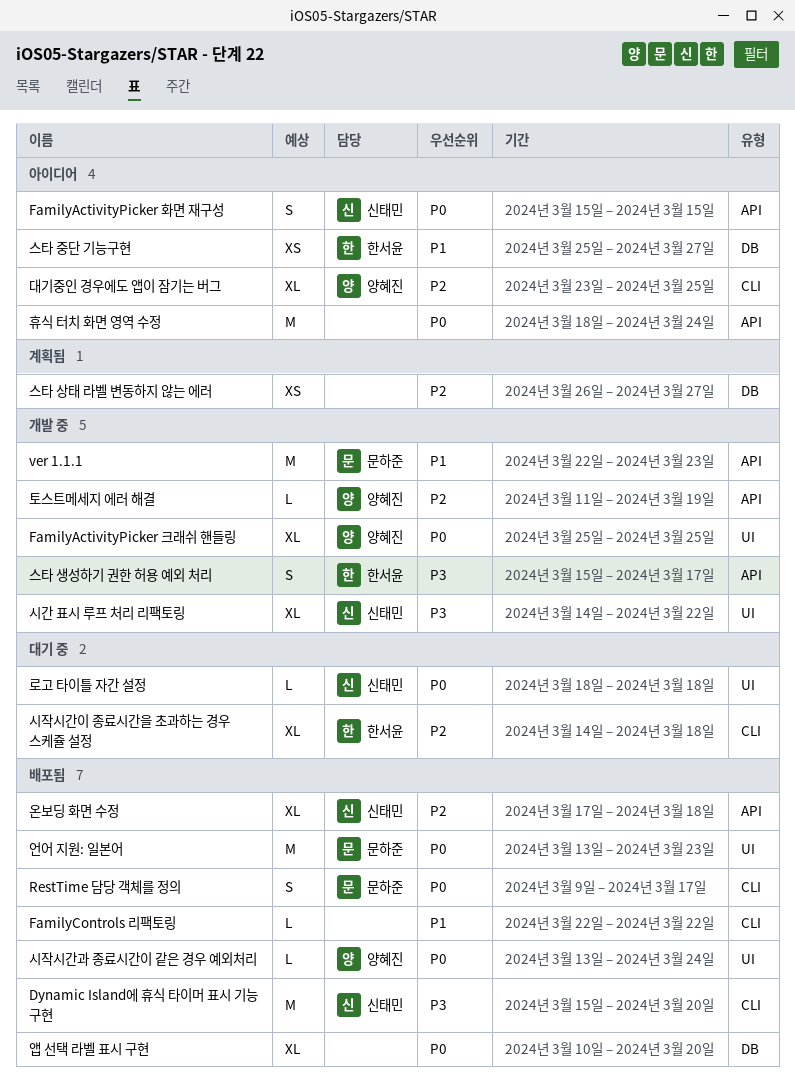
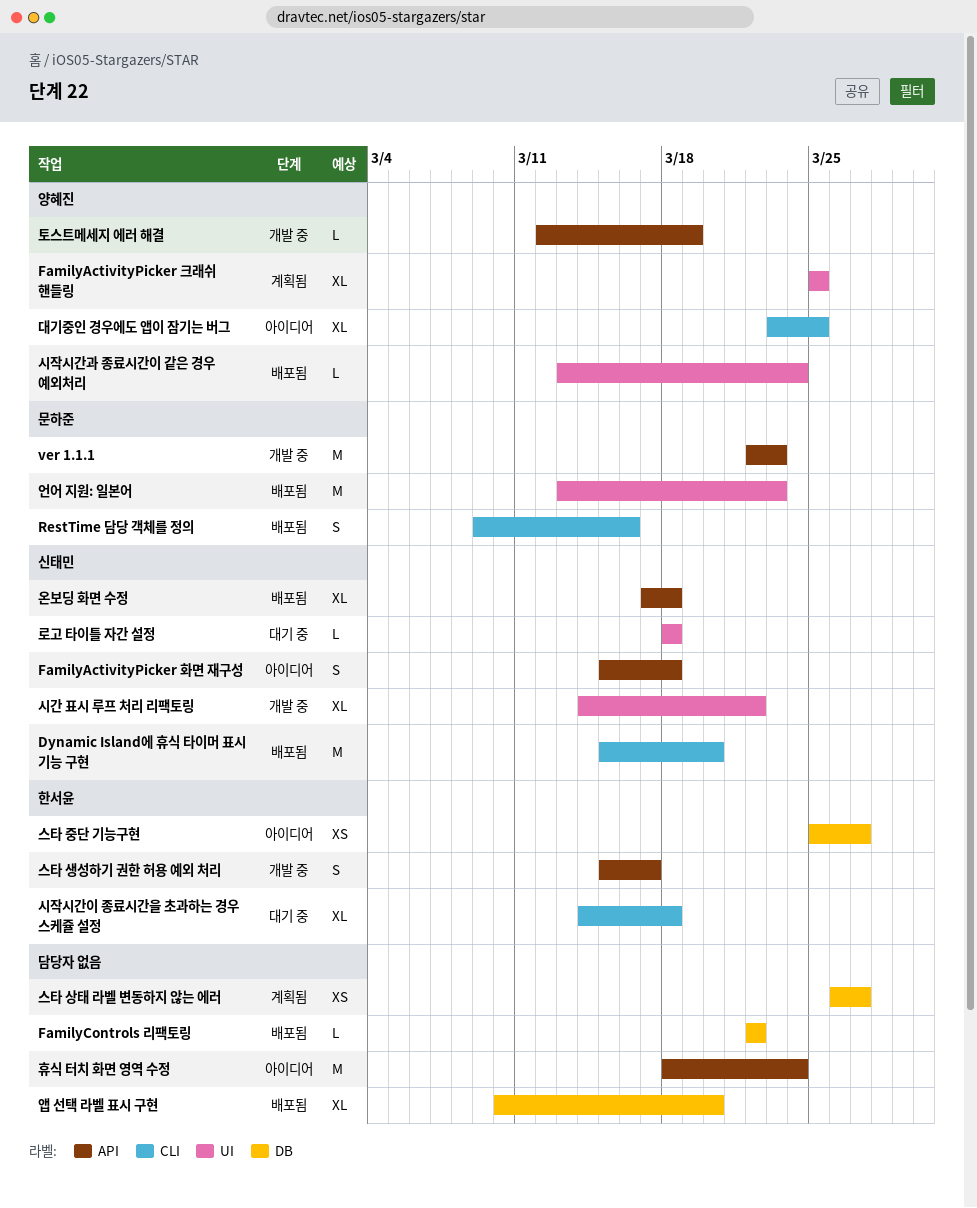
FamilyActivityPicker 크래쉬 핸들링, status: 개발 중 -> 계획됨
FamilyActivityPicker 화면 재구성, due: Mar 15 -> Mar 18
FamilyControls 리팩토링, label: CLI -> DB
RestTime 담당 객체를 정의, due: Mar 17 -> Mar 16
토스트메세지 에러 해결, start: Mar 11 -> Mar 12

